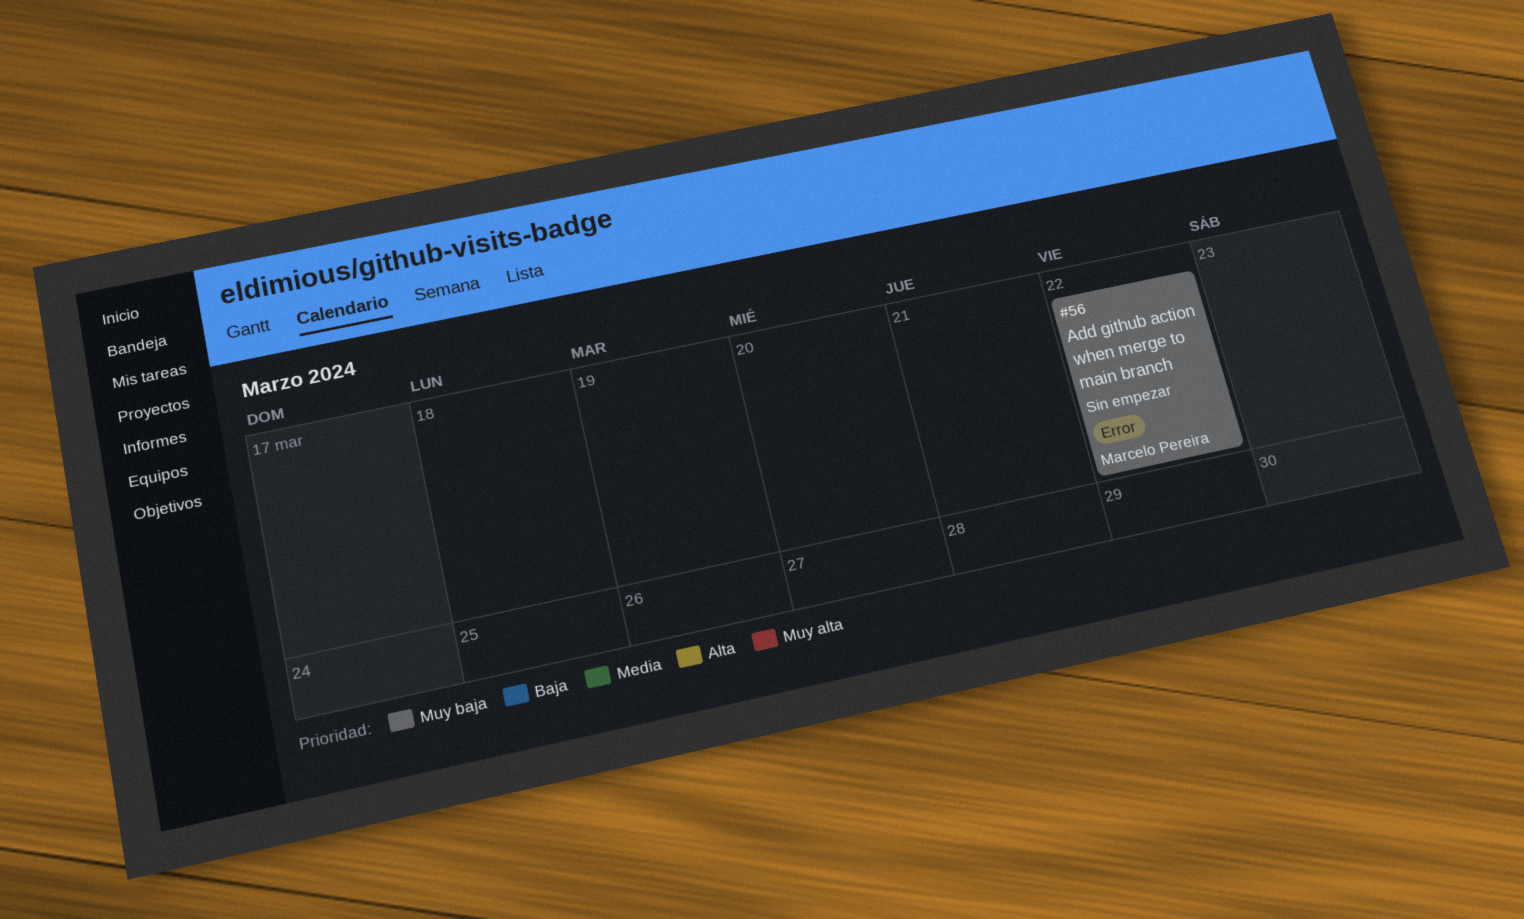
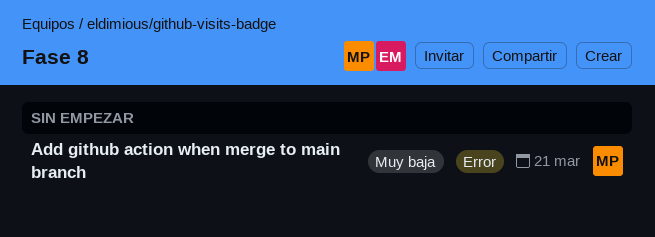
Add github action when merge to main branch, due: Mar 22 -> Mar 21

